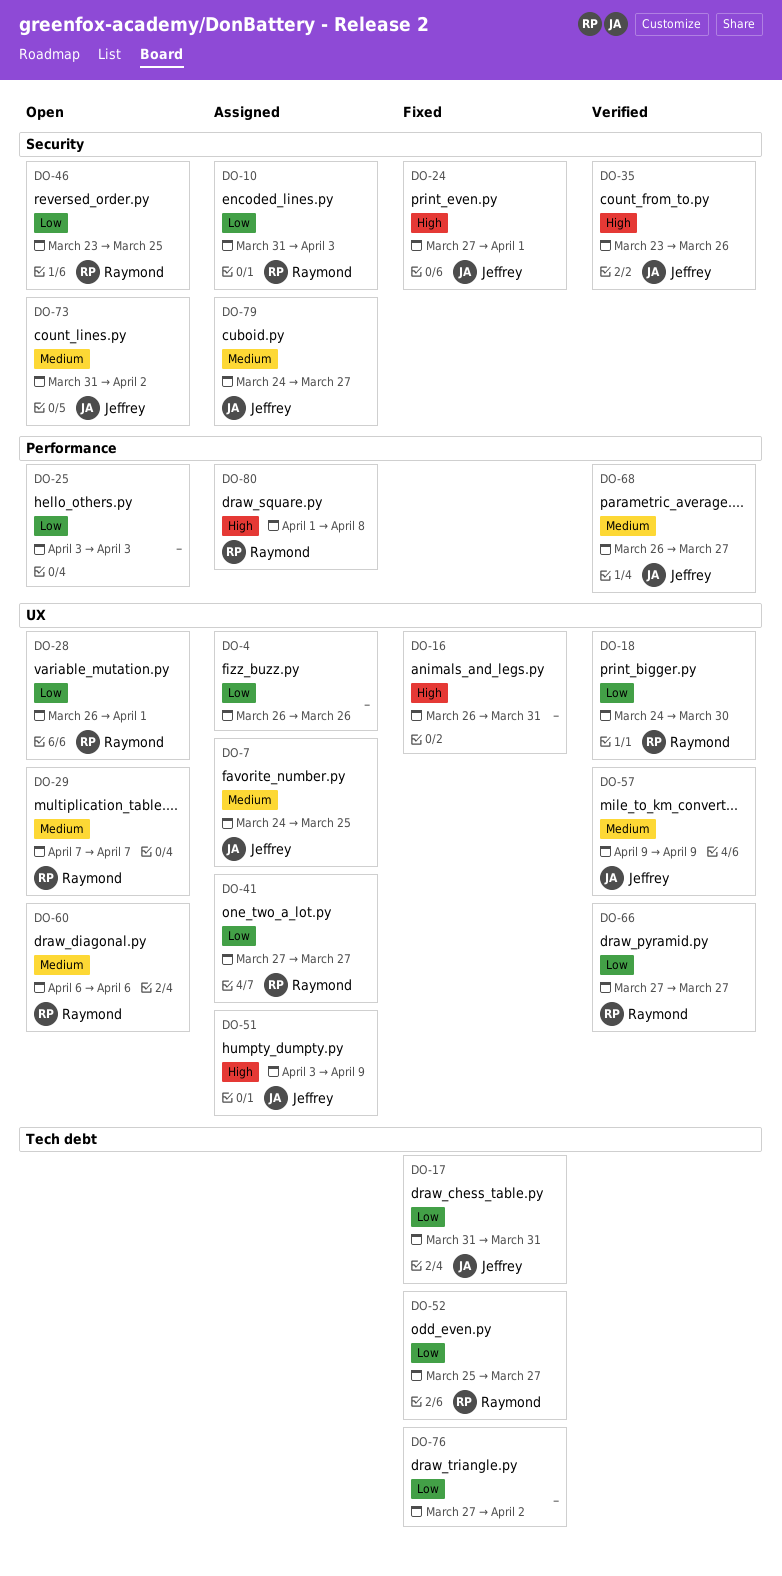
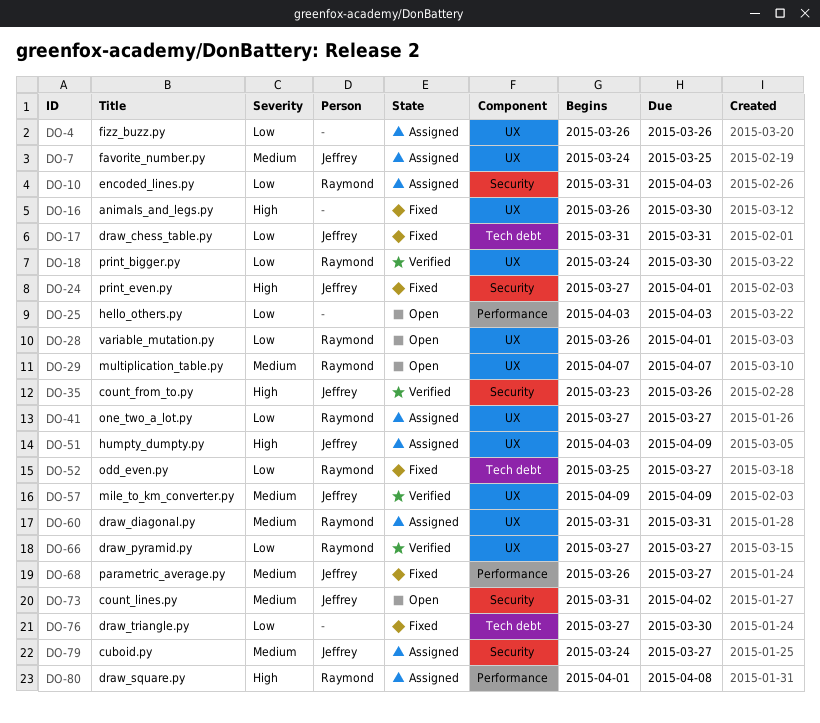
DO-16, due: Mar 31 -> Mar 30
DO-46: present -> none
DO-60, status: Open -> Assigned
DO-60, start: Apr 6 -> Mar 31
DO-60, due: Apr 6 -> Mar 31
DO-68, status: Verified -> Fixed
DO-76, due: Apr 2 -> Mar 30

